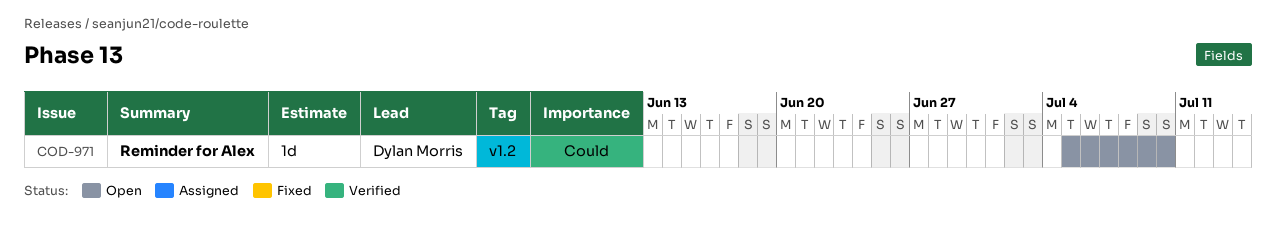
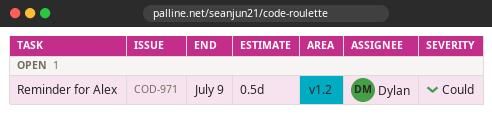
COD-971, estimate: 1d -> 0.5d
COD-971, due: Jul 10 -> Jul 9

